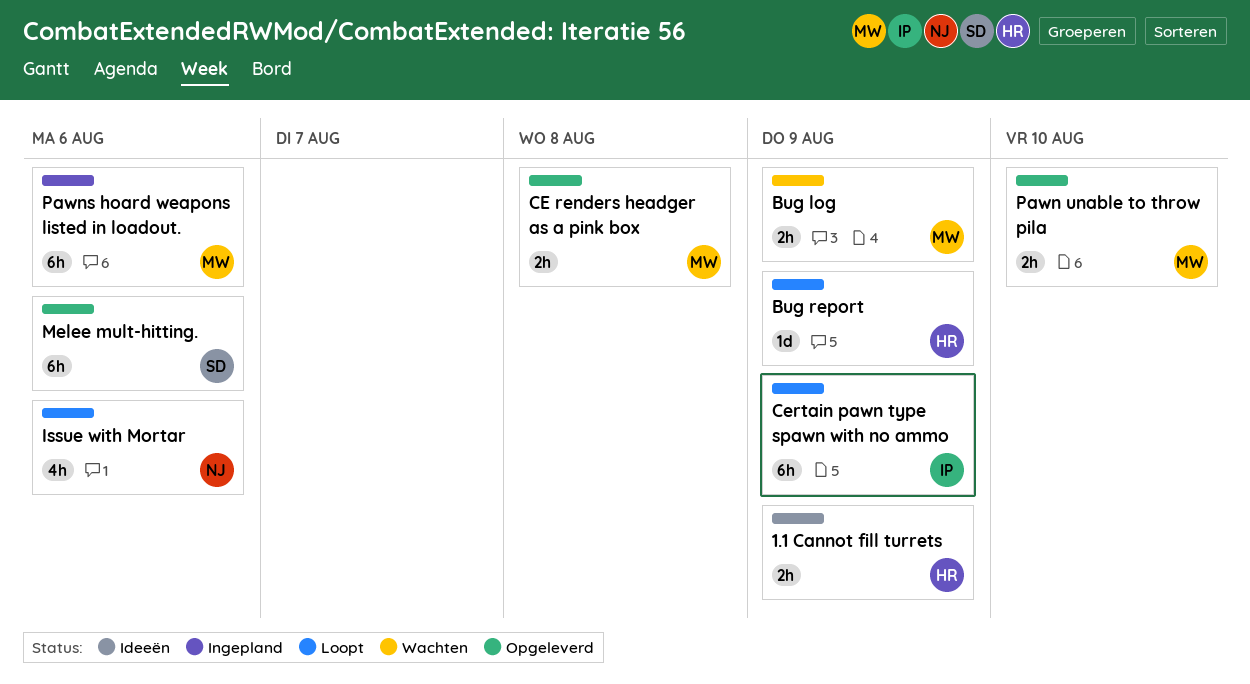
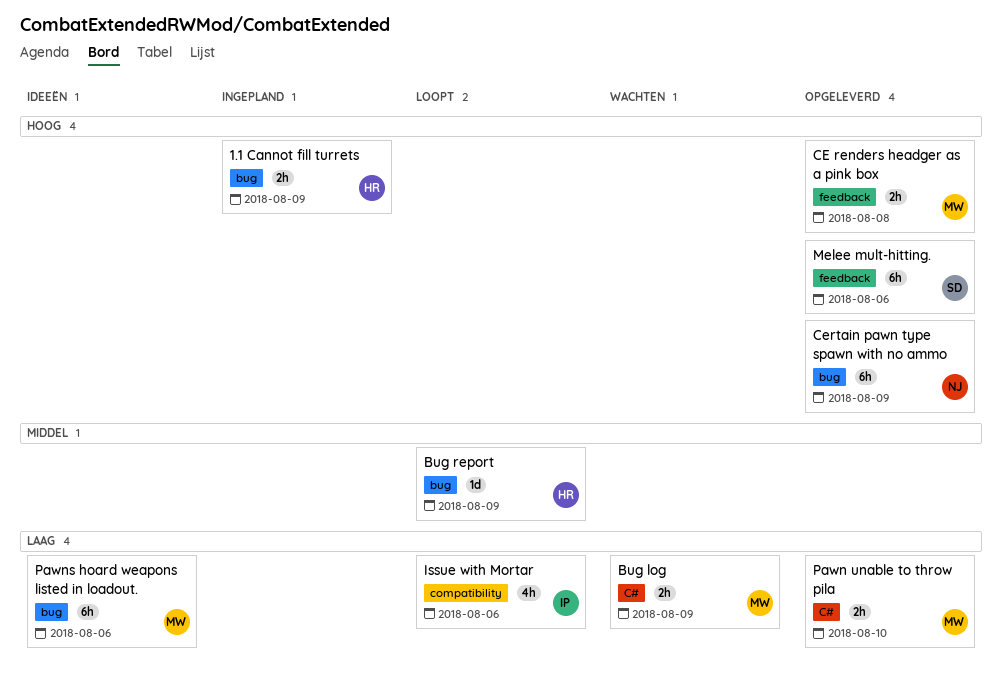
1.1 Cannot fill turrets, status: Ideeën -> Ingepland
Certain pawn type spawn with no ammo, status: Loopt -> Opgeleverd
Certain pawn type spawn with no ammo, owner: IP -> NJ
Issue with Mortar, owner: NJ -> IP
Pawns hoard weapons listed in loadout., status: Ingepland -> Ideeën

